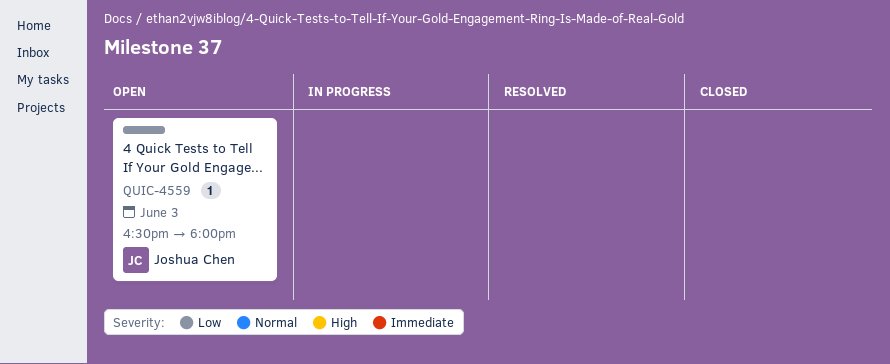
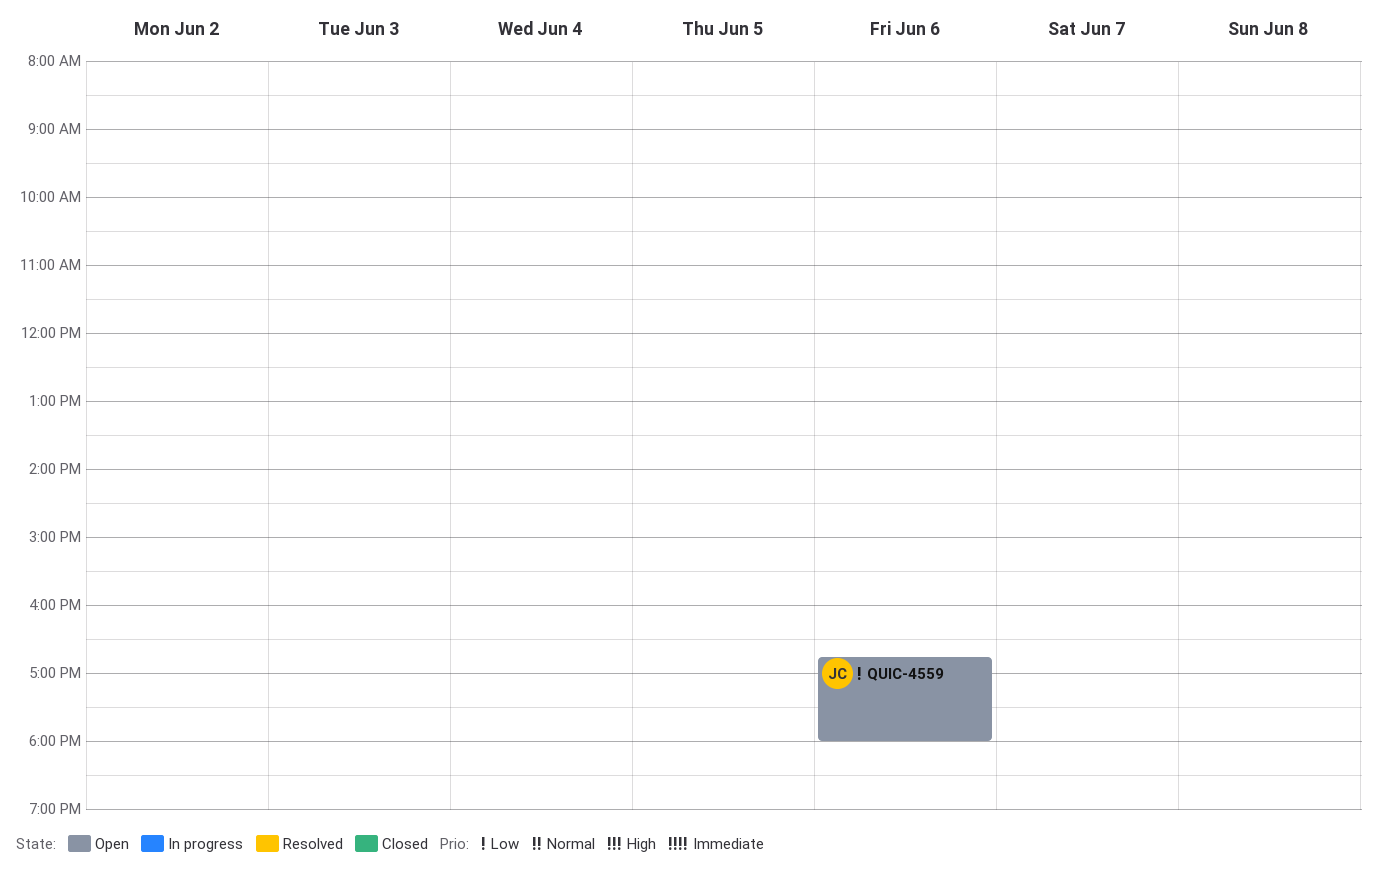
QUIC-4559, day: Jun 3 -> Jun 6
QUIC-4559, begins: 16:30 -> 16:45

